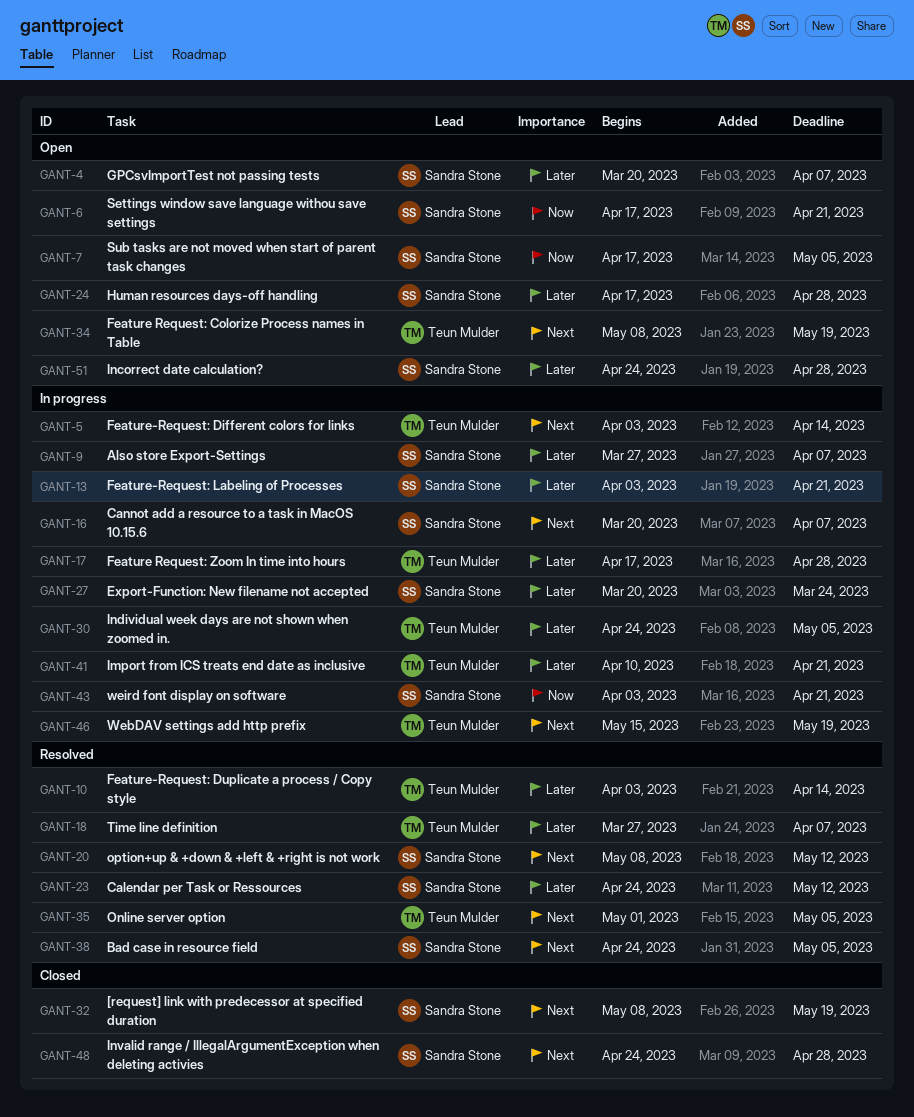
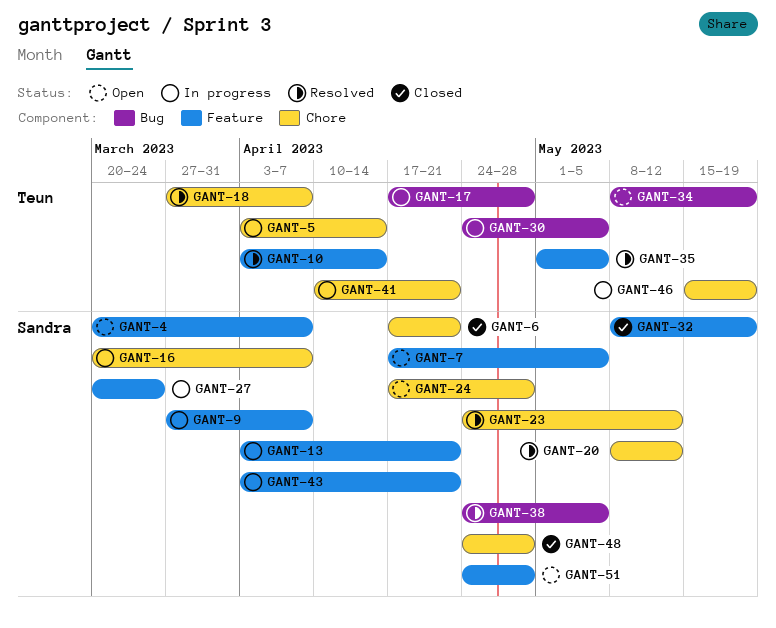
GANT-6, status: Open -> Closed

